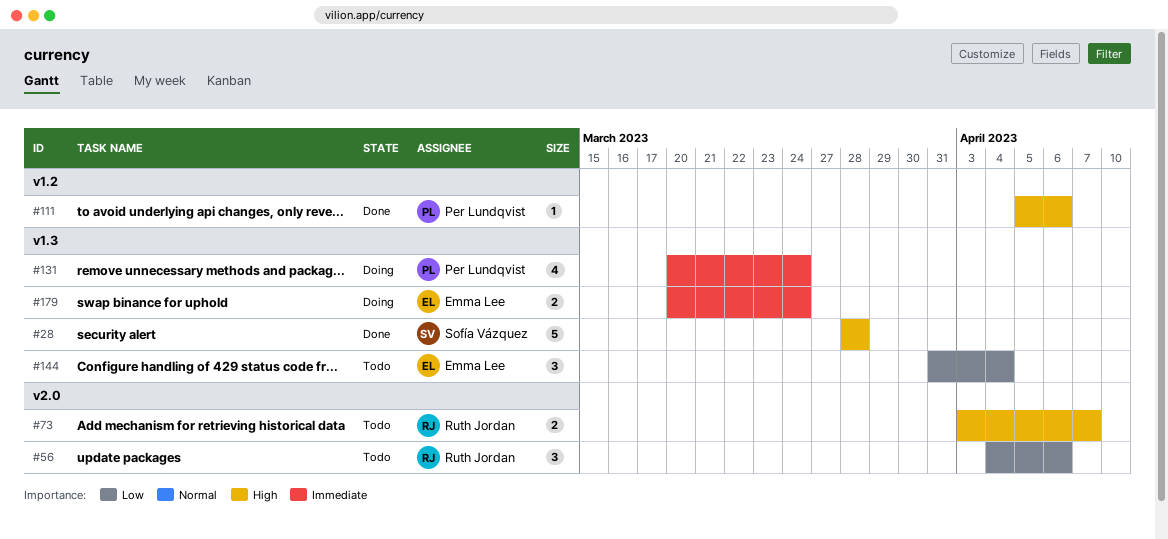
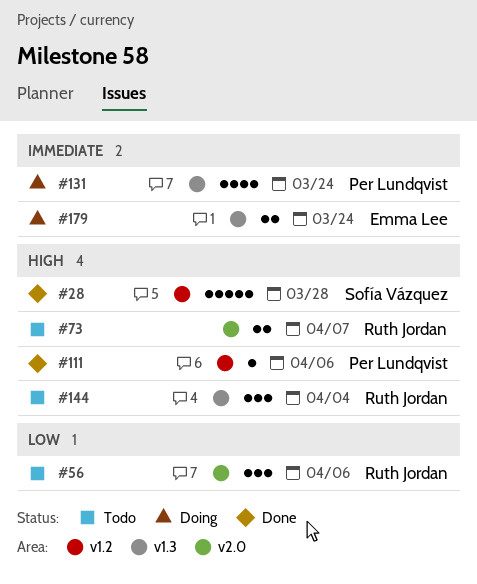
#28, label: v1.3 -> v1.2
#144, owner: Emma Lee -> Ruth Jordan
#144, priority: Low -> High

